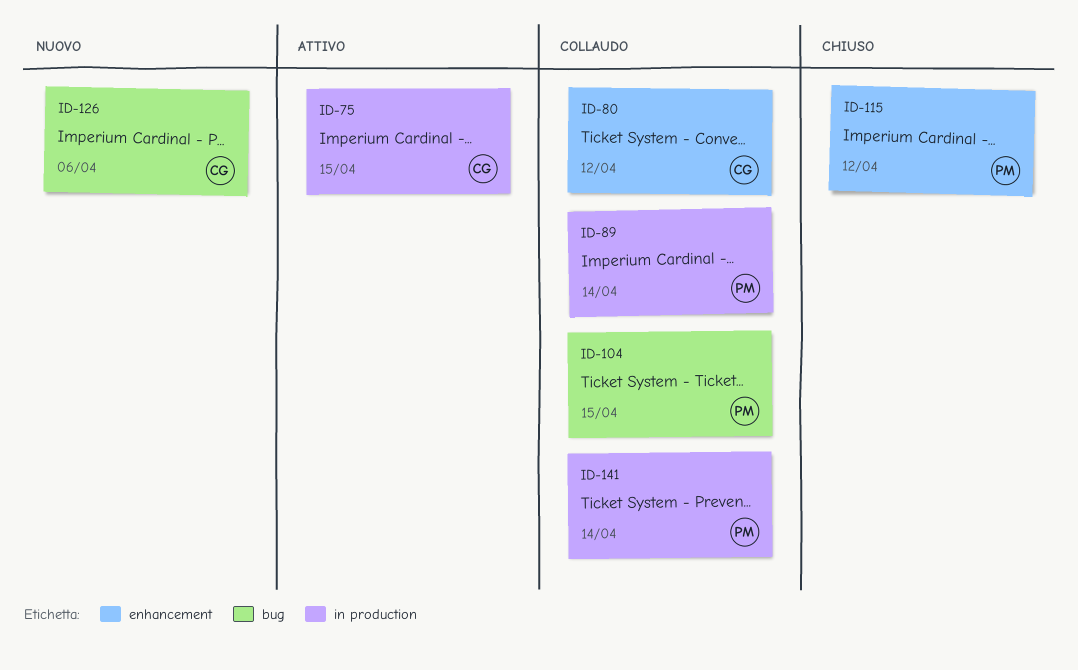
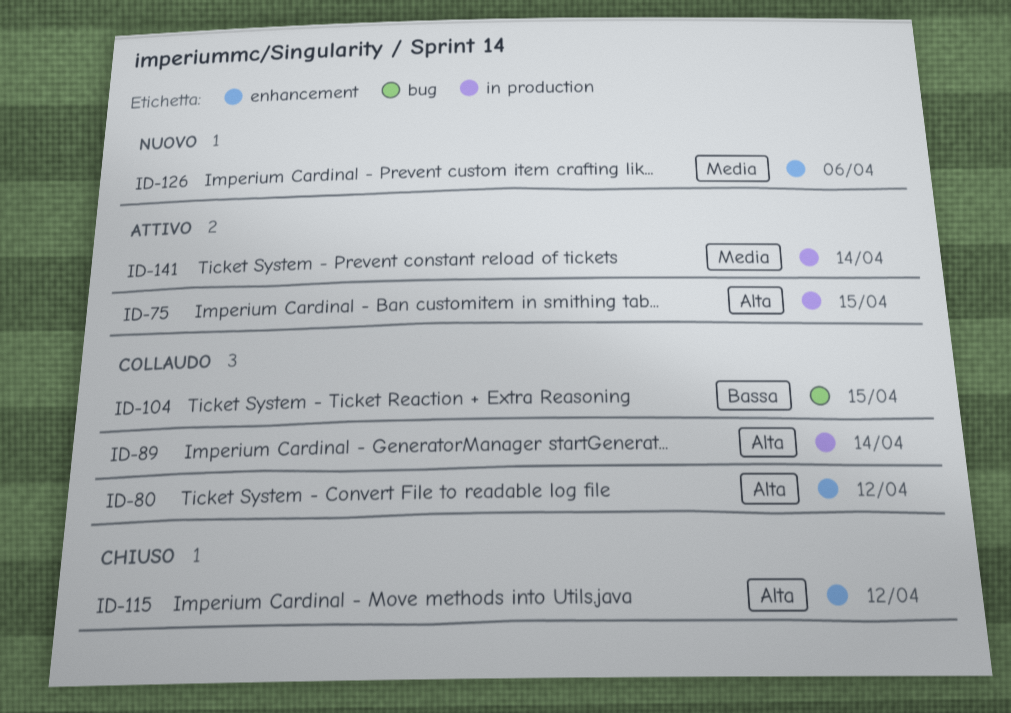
ID-126, label: bug -> enhancement
ID-141, status: Collaudo -> Attivo

